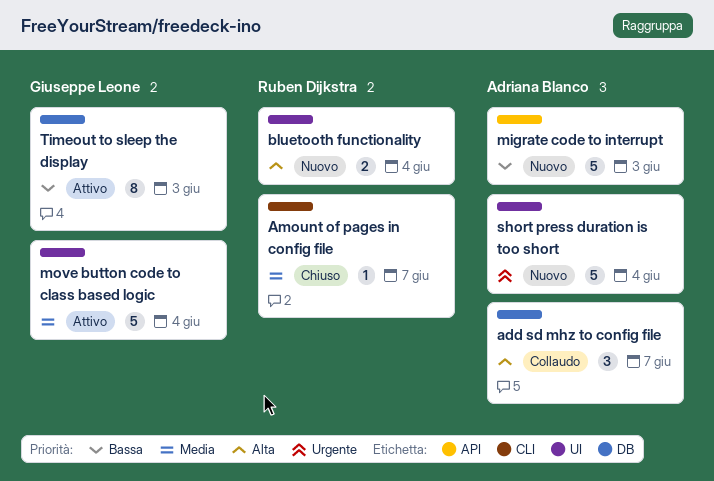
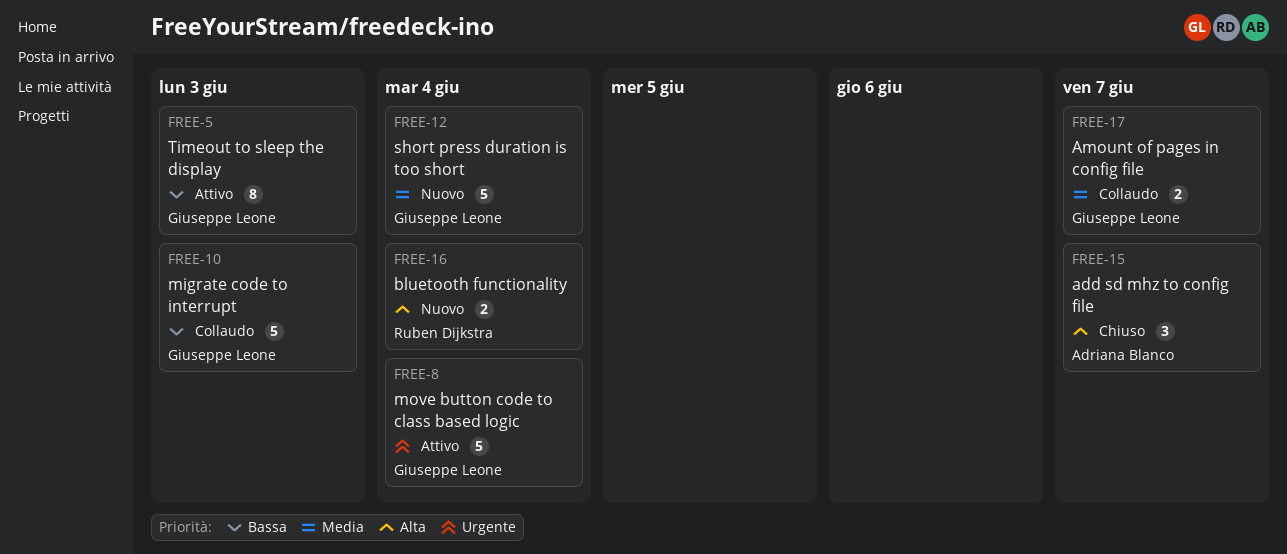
add sd mhz to config file, status: Collaudo -> Chiuso
Amount of pages in config file, status: Chiuso -> Collaudo
Amount of pages in config file, owner: Ruben Dijkstra -> Giuseppe Leone
Amount of pages in config file, estimate: 1 -> 2
migrate code to interrupt, status: Nuovo -> Collaudo
migrate code to interrupt, owner: Adriana Blanco -> Giuseppe Leone
move button code to class based logic, priority: Media -> Urgente
short press duration is too short, owner: Adriana Blanco -> Giuseppe Leone
short press duration is too short, priority: Urgente -> Media

